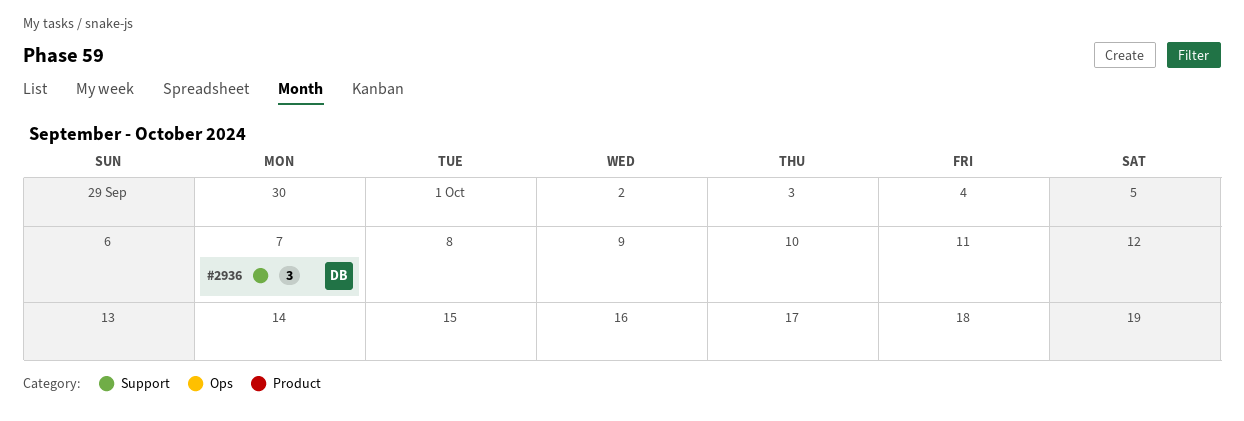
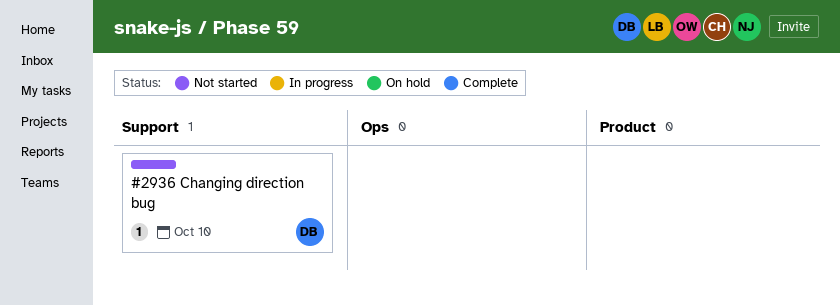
#2936, estimate: 3 -> 1
#2936, due: Oct 7 -> Oct 10

